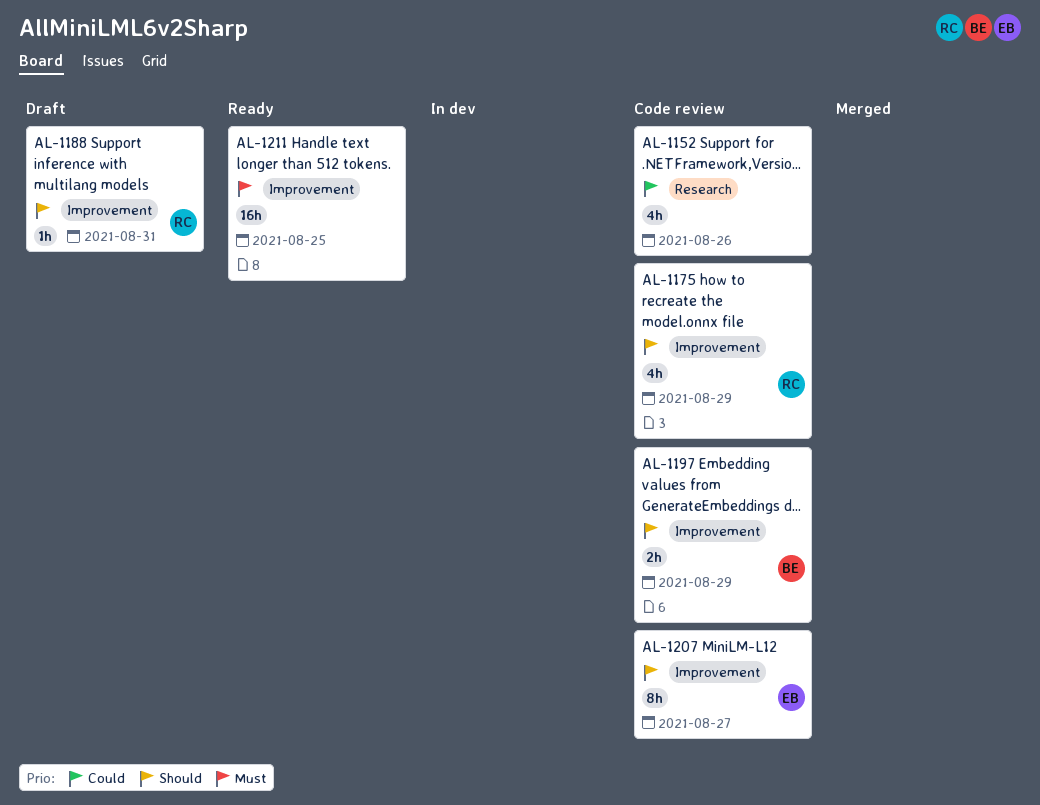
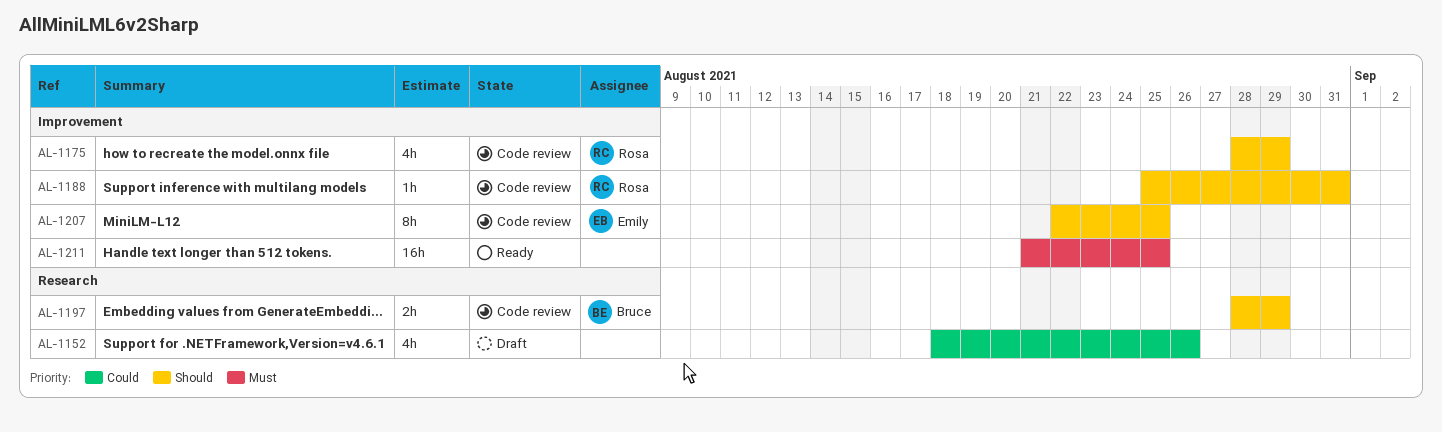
AL-1152, status: Code review -> Draft
AL-1188, status: Draft -> Code review
AL-1197, label: Improvement -> Research
AL-1207, due: Aug 27 -> Aug 25

